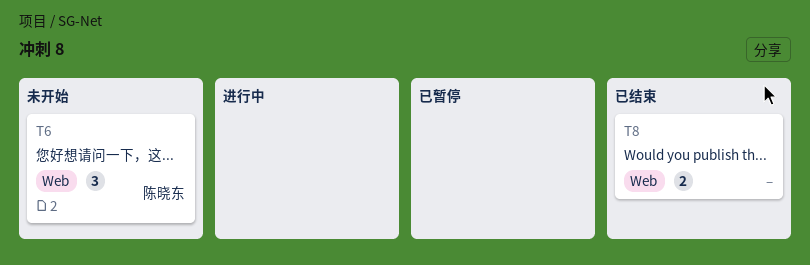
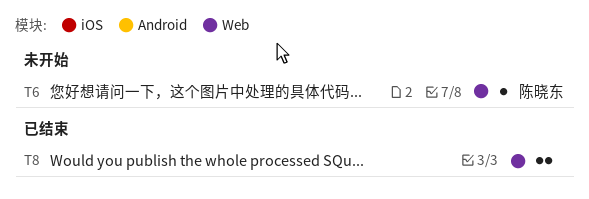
T6, estimate: 3 -> 1

